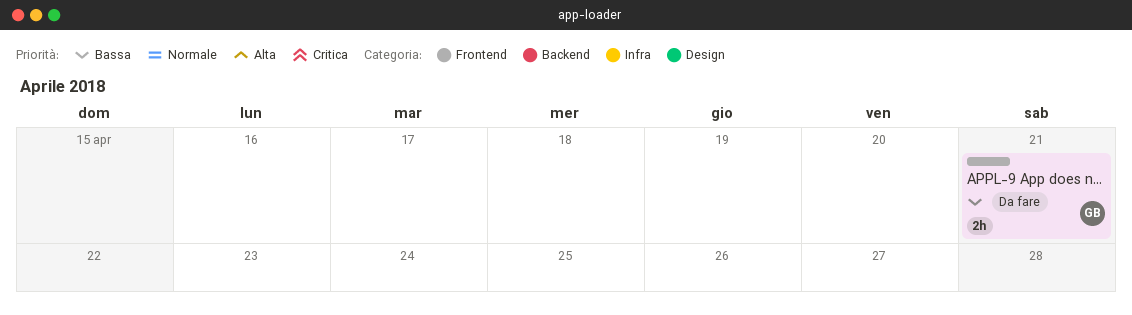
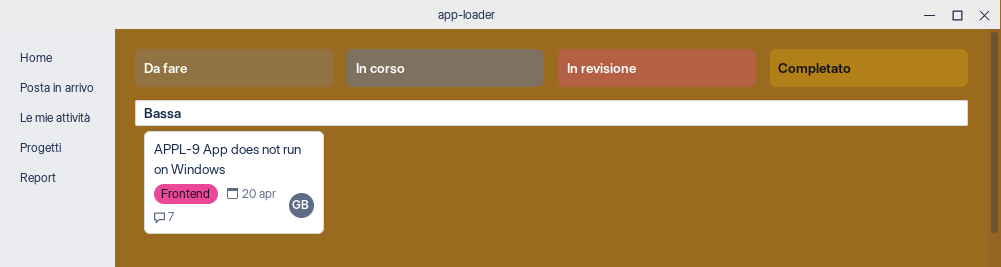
APPL-9, due: Apr 21 -> Apr 20

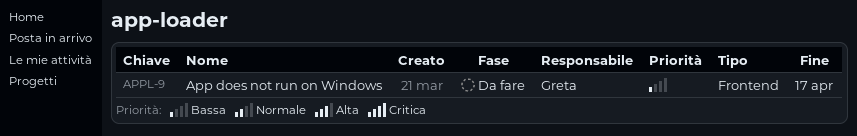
APPL-9, due: Apr 20 -> Apr 17

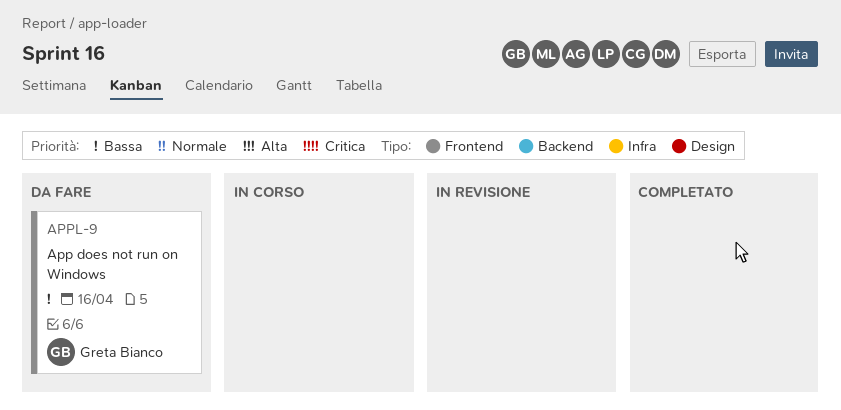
APPL-9, due: Apr 17 -> Apr 16

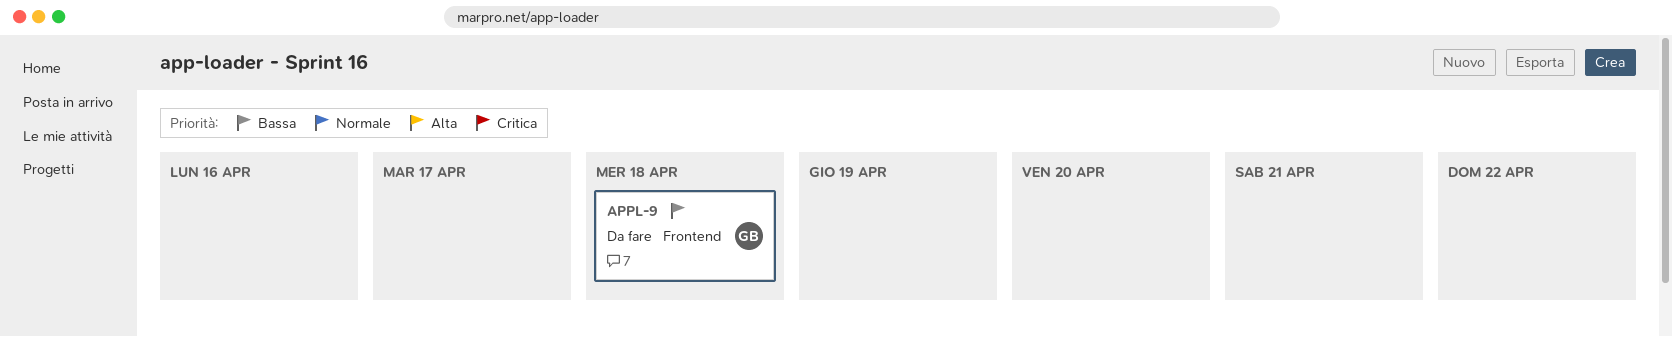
APPL-9, due: Apr 16 -> Apr 18

